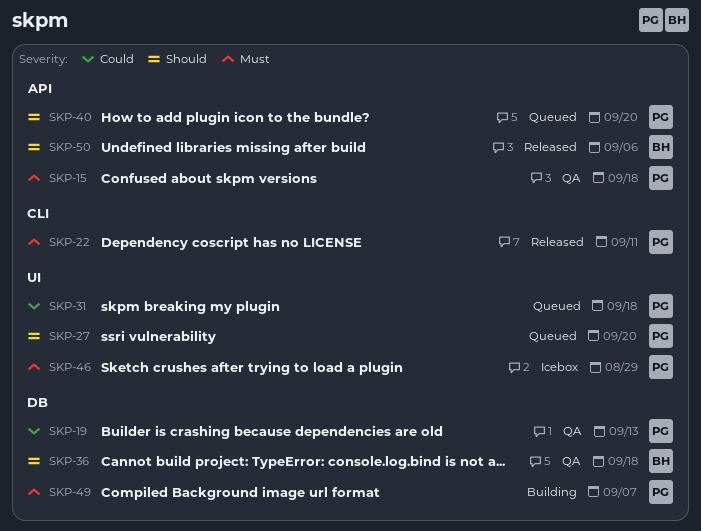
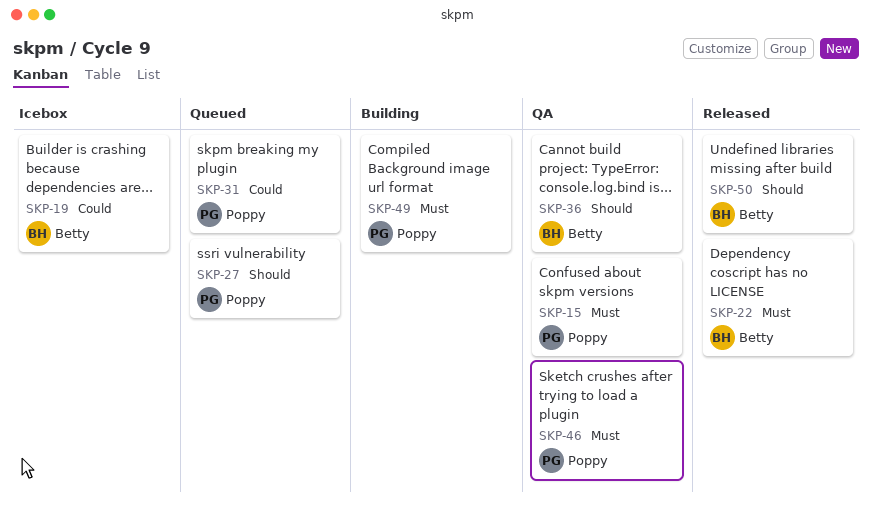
SKP-19, status: QA -> Icebox
SKP-19, owner: Poppy -> Betty
SKP-22, owner: Poppy -> Betty
SKP-40: present -> none
SKP-46, status: Icebox -> QA

